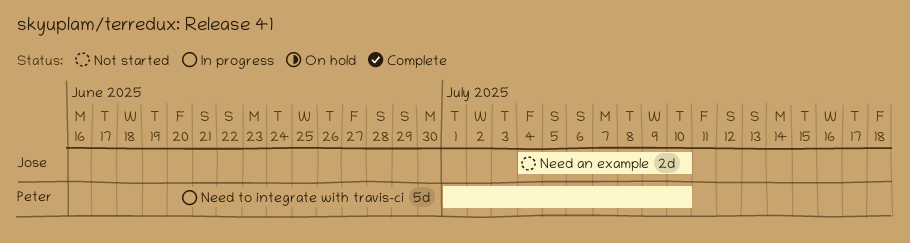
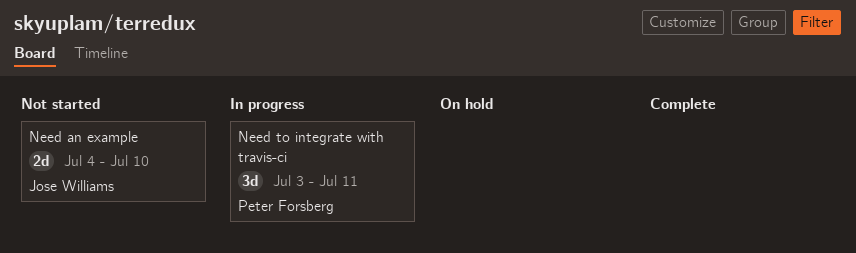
Need to integrate with travis-ci, estimate: 5d -> 3d
Need to integrate with travis-ci, start: Jul 1 -> Jul 3
Need to integrate with travis-ci, due: Jul 10 -> Jul 11

